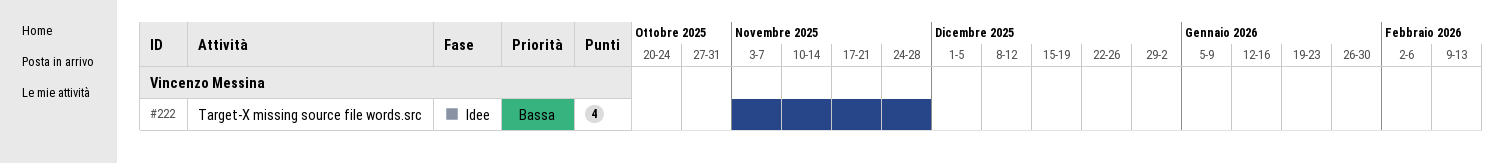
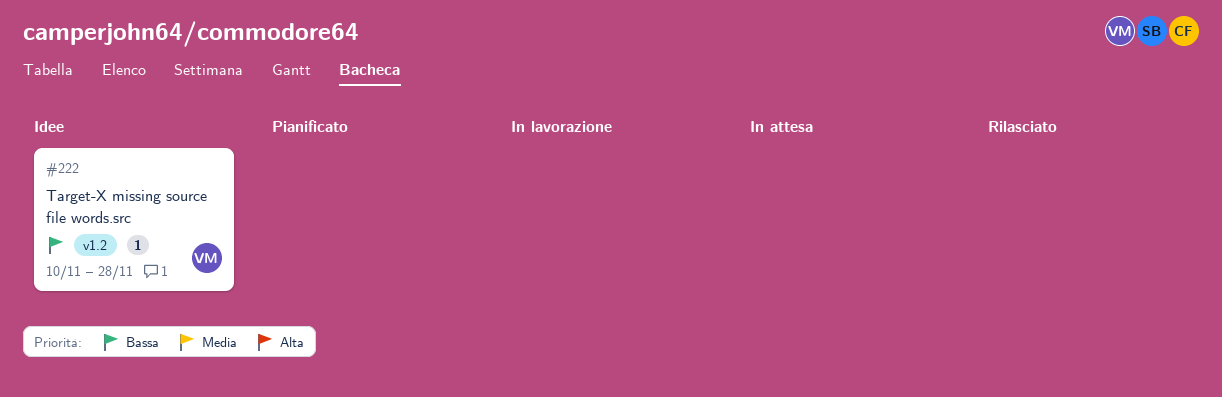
#222, estimate: 4 -> 1
#222, start: Nov 3 -> Nov 10

